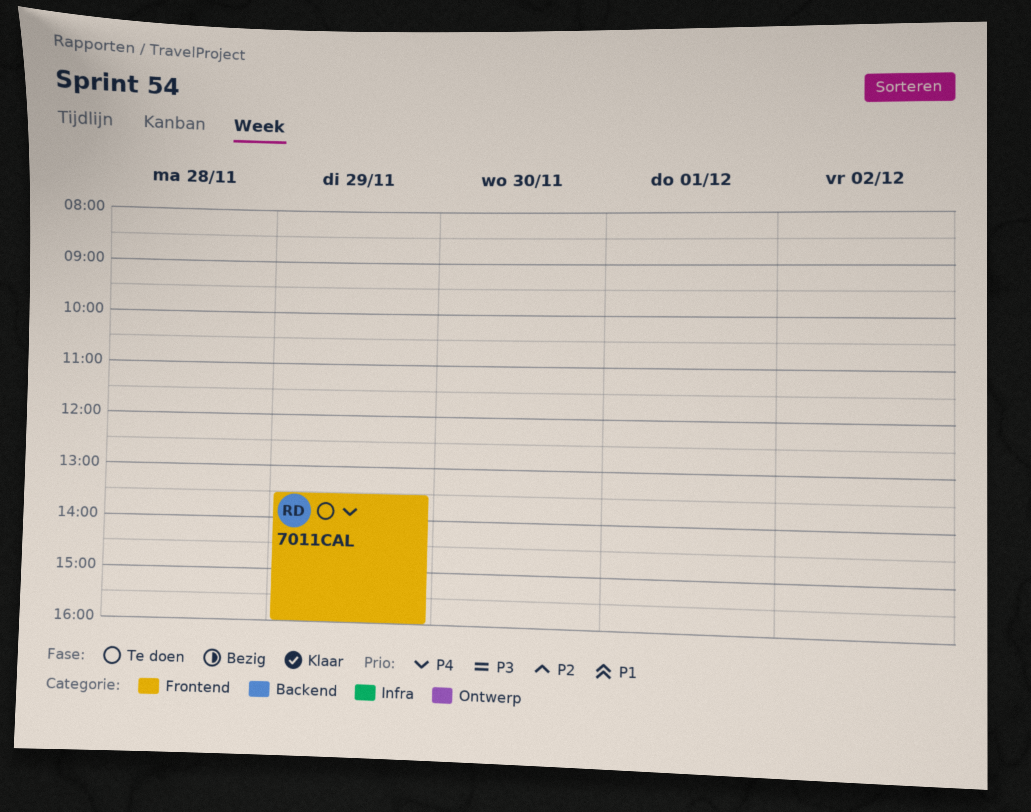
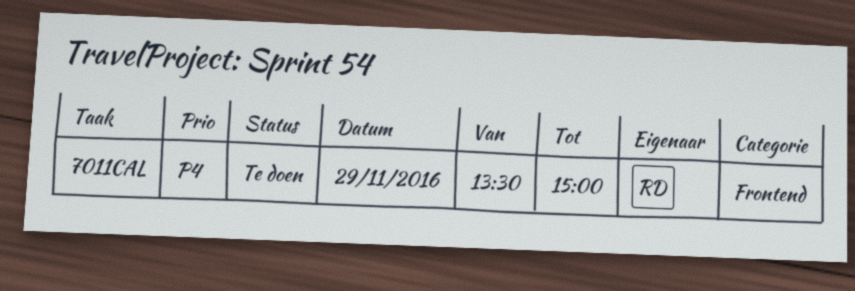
7011CAL, ends: 16:00 -> 15:00

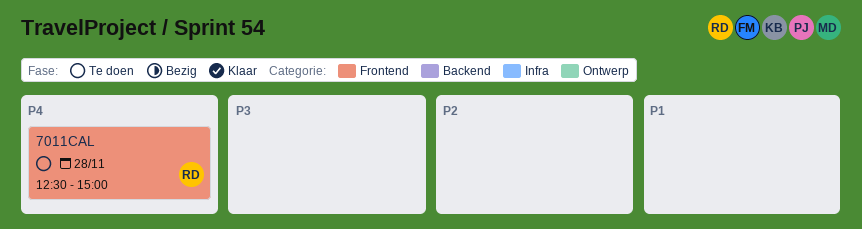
7011CAL, day: Nov 29 -> Nov 28
7011CAL, begins: 13:30 -> 12:30

